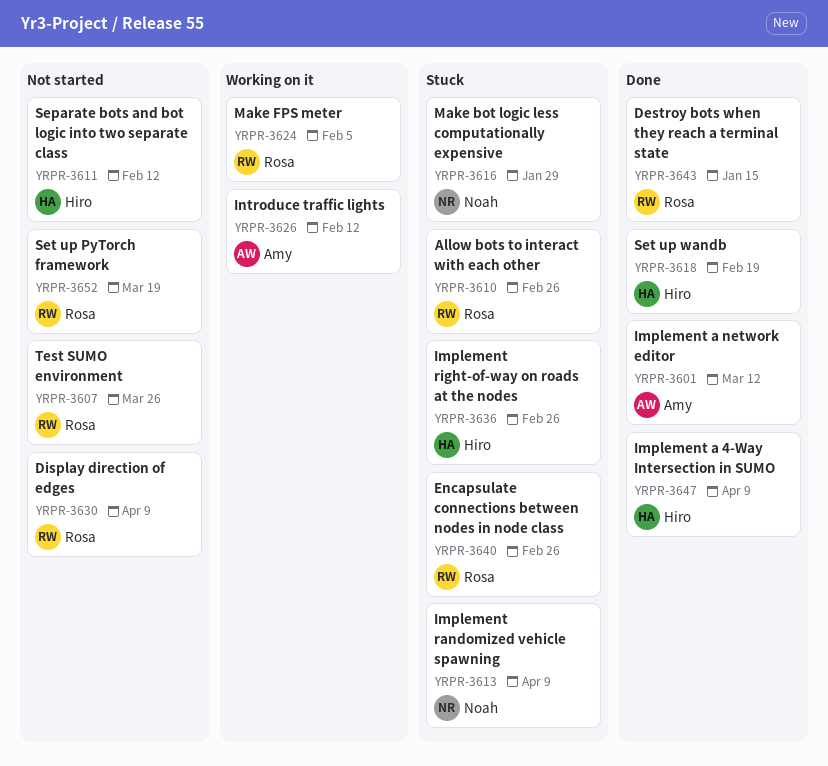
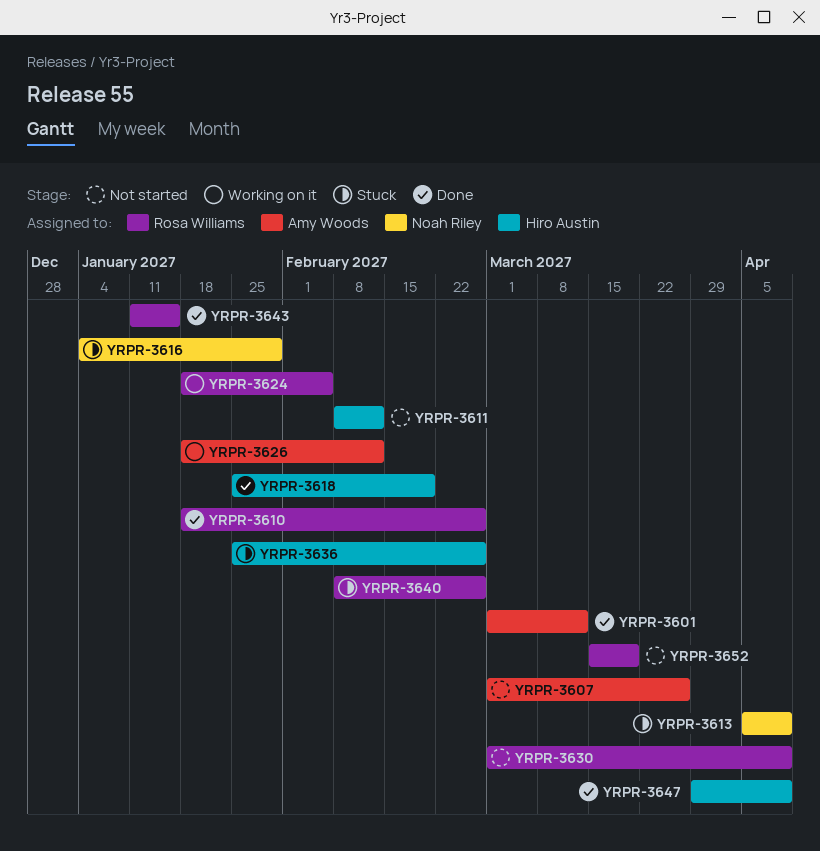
YRPR-3607, owner: Rosa Williams -> Amy Woods
YRPR-3610, status: Stuck -> Done

